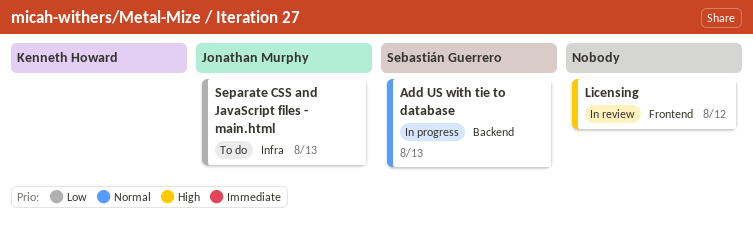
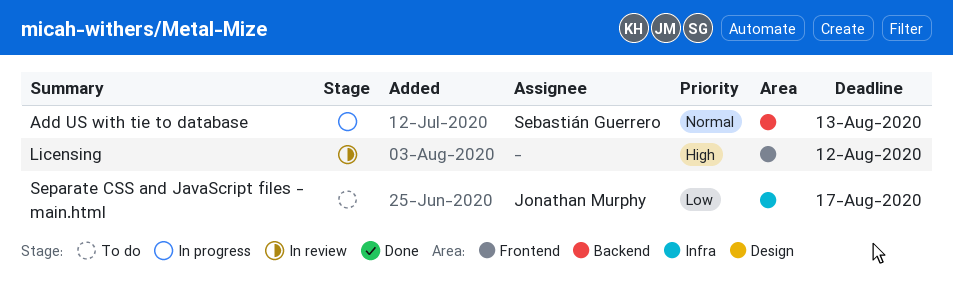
Separate CSS and JavaScript files - main.html, due: Aug 13 -> Aug 17

